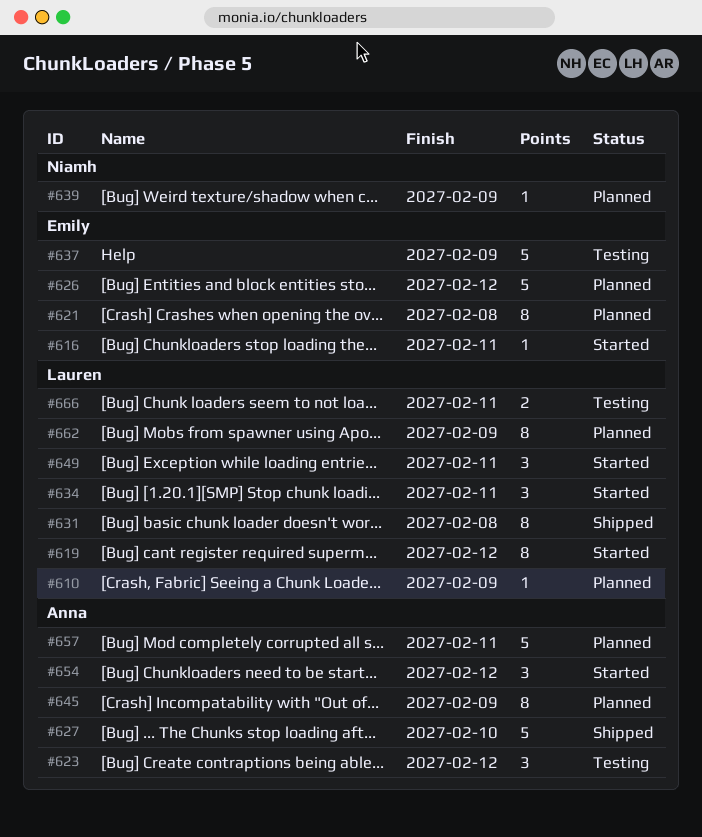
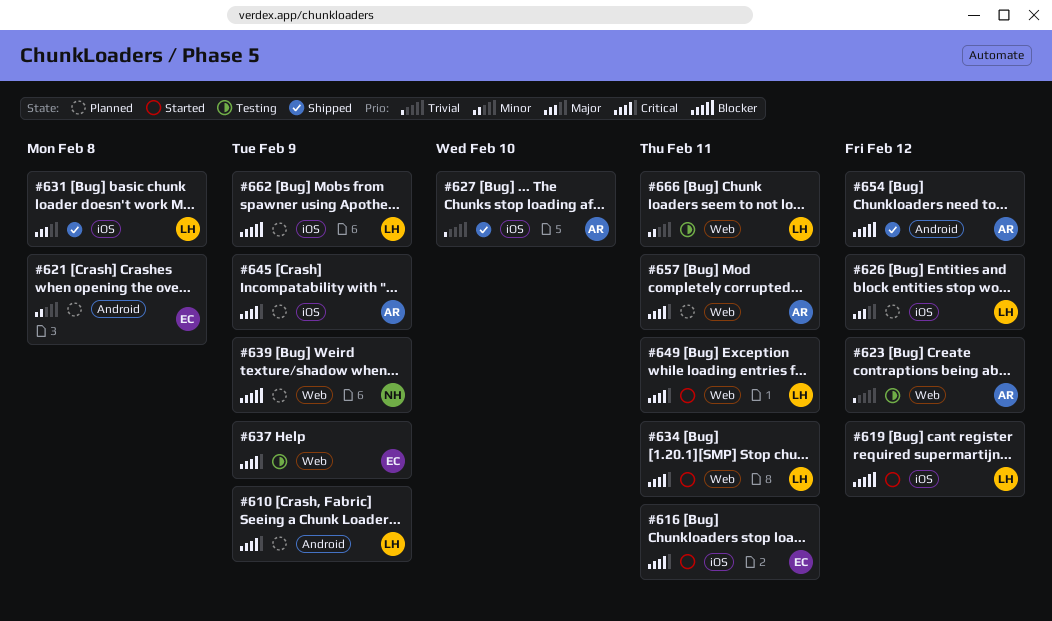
#626, owner: Emily -> Lauren
#654, status: Started -> Shipped

